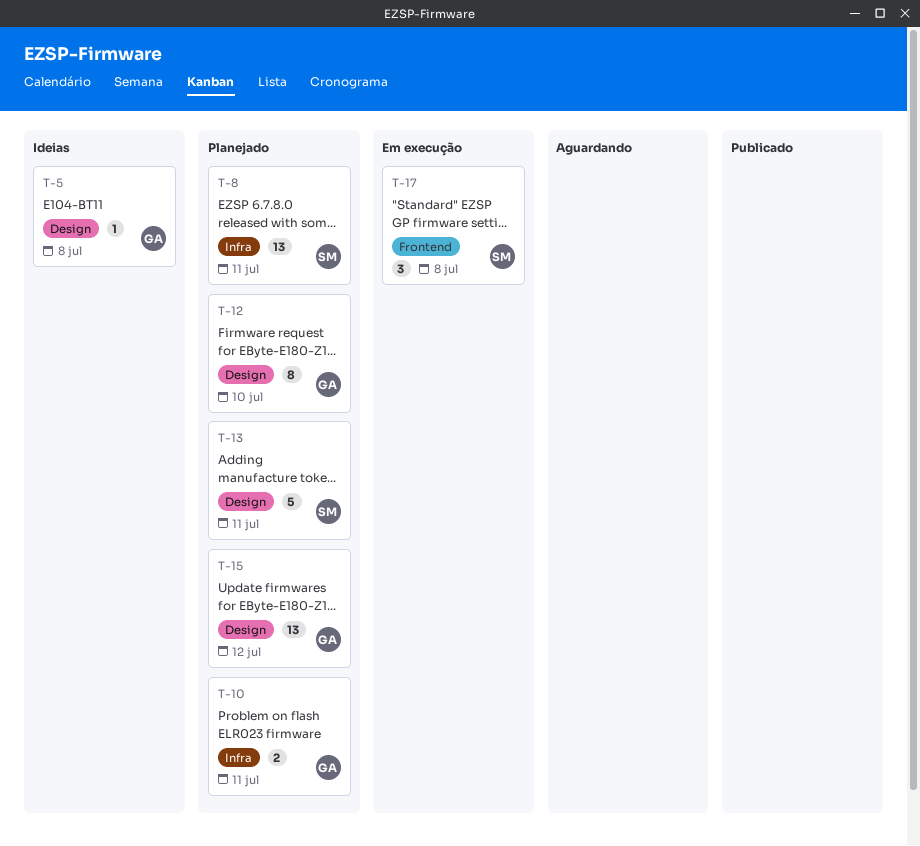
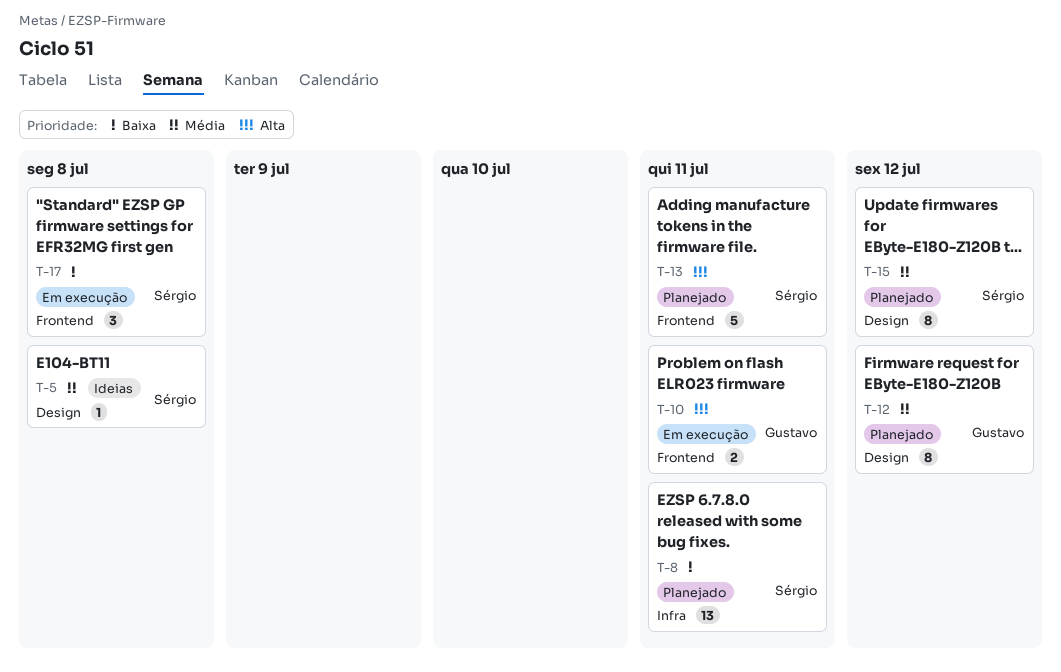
T-5, owner: Gustavo -> Sérgio
T-10, status: Planejado -> Em execução
T-10, label: Infra -> Frontend
T-12, due: Jul 10 -> Jul 12
T-13, label: Design -> Frontend
T-15, owner: Gustavo -> Sérgio
T-15, estimate: 13 -> 8

